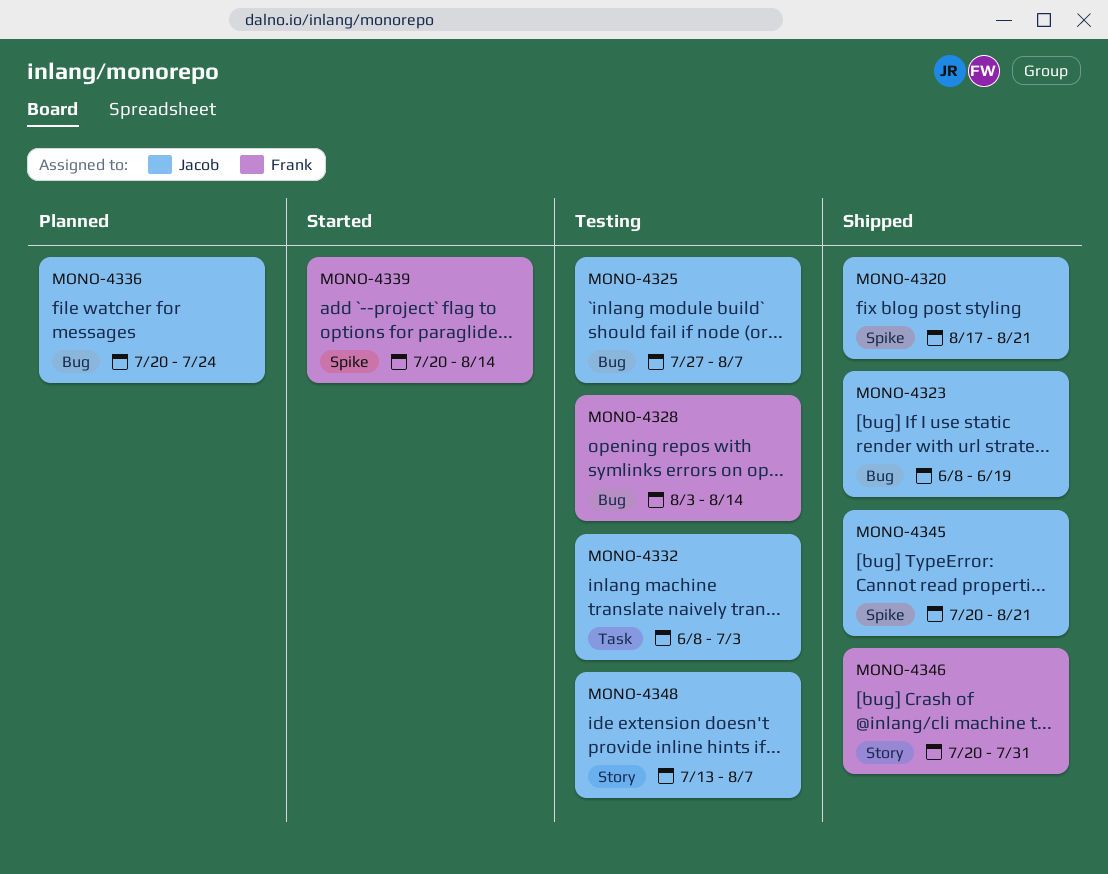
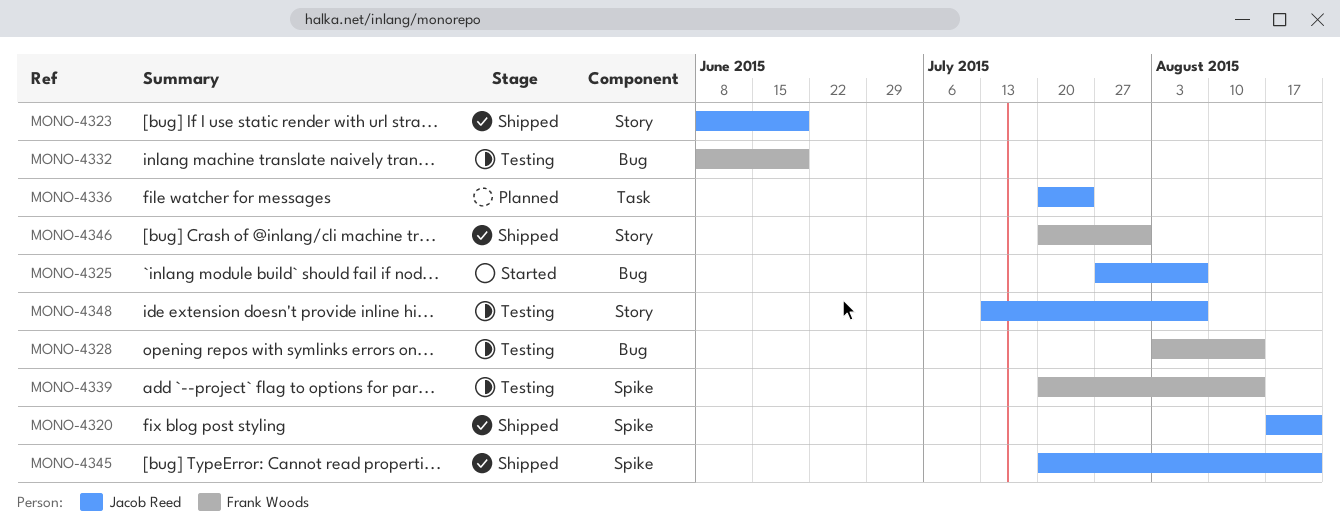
MONO-4323, label: Bug -> Story
MONO-4325, status: Testing -> Started
MONO-4332, owner: Jacob Reed -> Frank Woods
MONO-4332, label: Task -> Bug
MONO-4332, due: Jul 3 -> Jun 19
MONO-4336, label: Bug -> Task
MONO-4339, status: Started -> Testing

